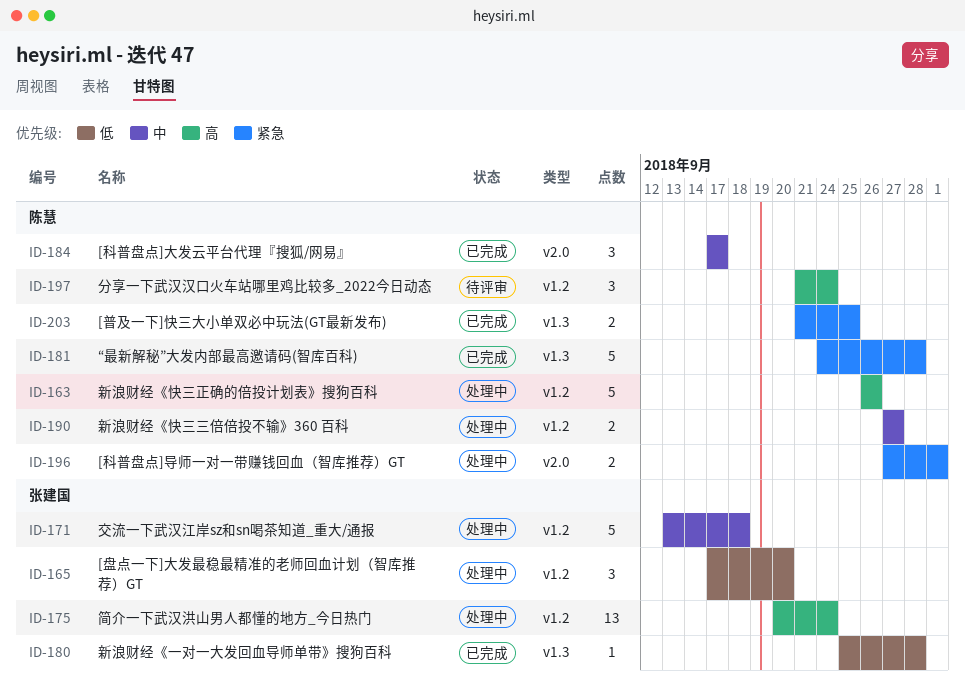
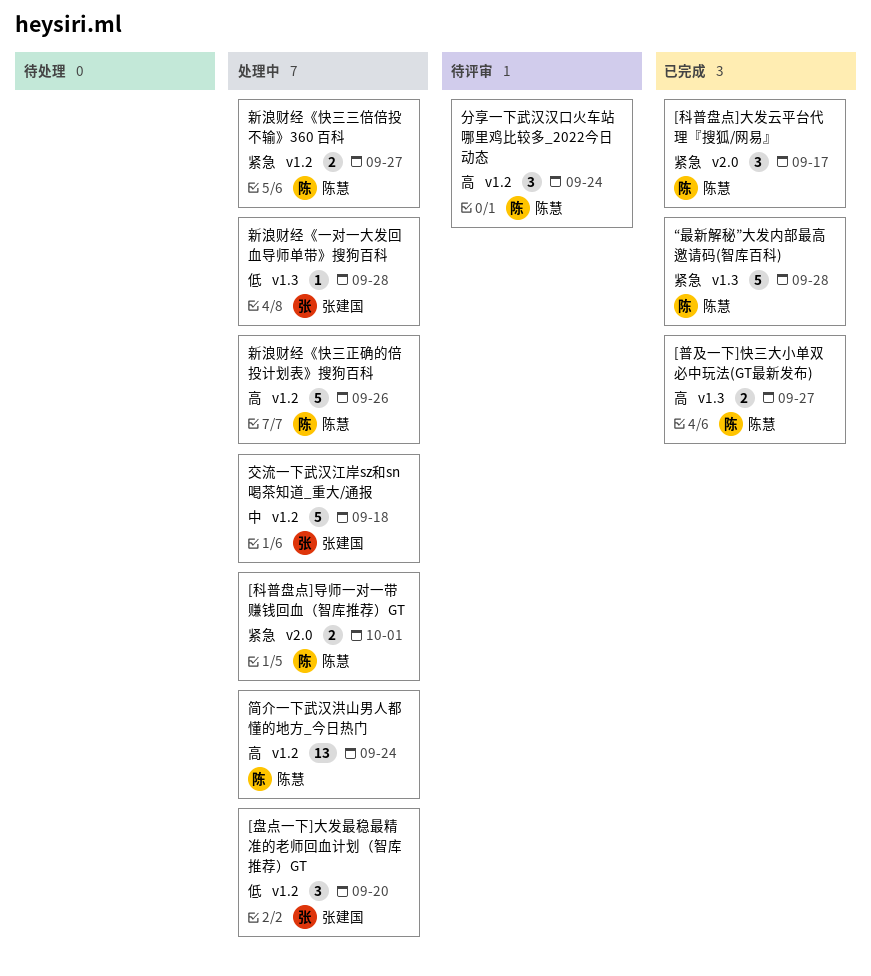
[普及一下]快三大小单双必中玩法(GT最新发布), priority: 紧急 -> 高
[普及一下]快三大小单双必中玩法(GT最新发布), due: Sep 25 -> Sep 27
[科普盘点]大发云平台代理『搜狐/网易』, priority: 中 -> 紧急
新浪财经《一对一大发回血导师单带》搜狗百科, status: 已完成 -> 处理中
新浪财经《快三三倍倍投不输》360 百科, priority: 中 -> 紧急
简介一下武汉洪山男人都懂的地方_今日热门, owner: 张建国 -> 陈慧

